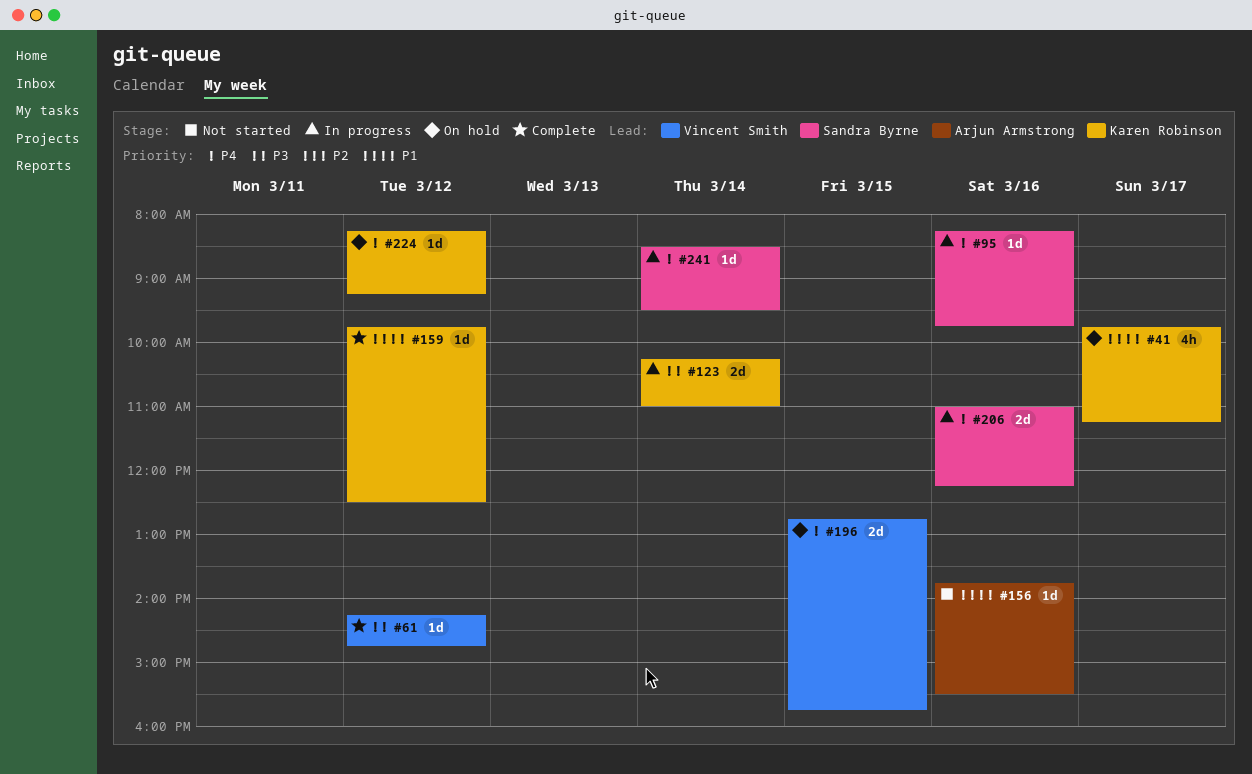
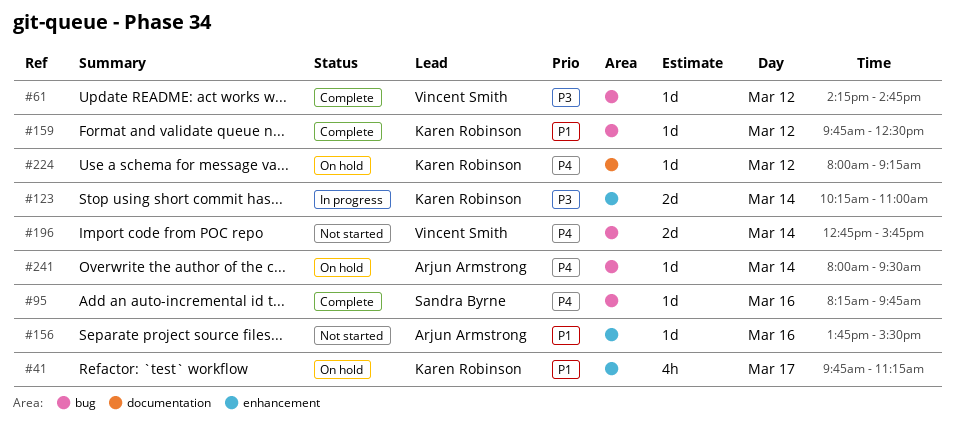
#95, status: In progress -> Complete
#196, status: On hold -> Not started
#196, day: Mar 15 -> Mar 14
#206: present -> none
#224, begins: 08:15 -> 08:00
#241, status: In progress -> On hold
#241, owner: Sandra Byrne -> Arjun Armstrong
#241, begins: 08:30 -> 08:00

